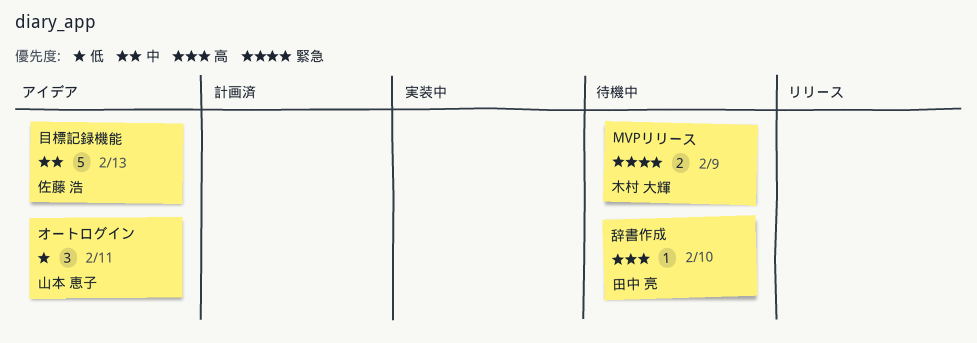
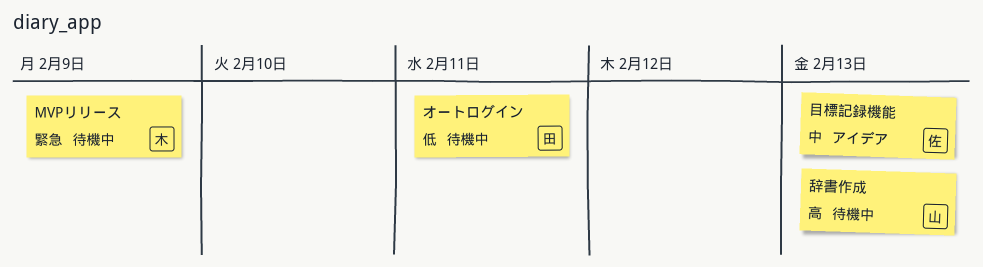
オートログイン, status: アイデア -> 待機中
オートログイン, owner: 山本 恵子 -> 田中 亮
辞書作成, owner: 田中 亮 -> 山本 恵子
辞書作成, due: Feb 10 -> Feb 13

